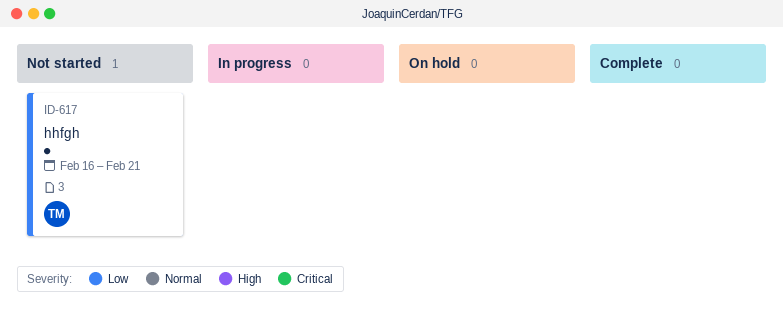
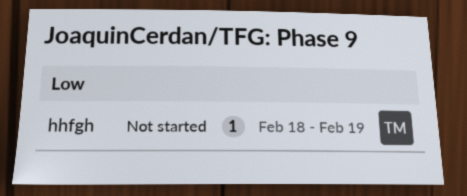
hhfgh, start: Feb 16 -> Feb 18
hhfgh, due: Feb 21 -> Feb 19

